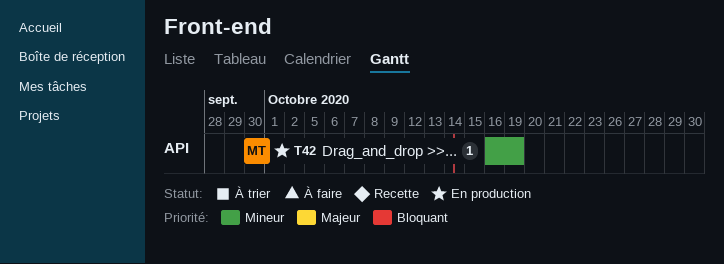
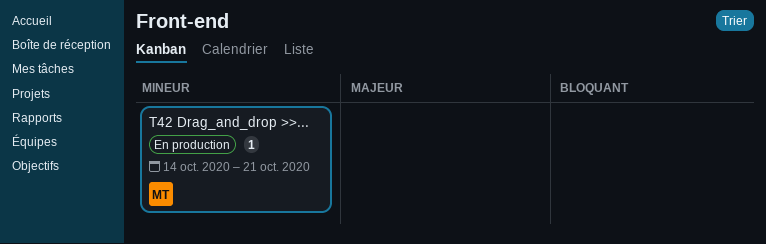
T42, start: Oct 16 -> Oct 14
T42, due: Oct 19 -> Oct 21

